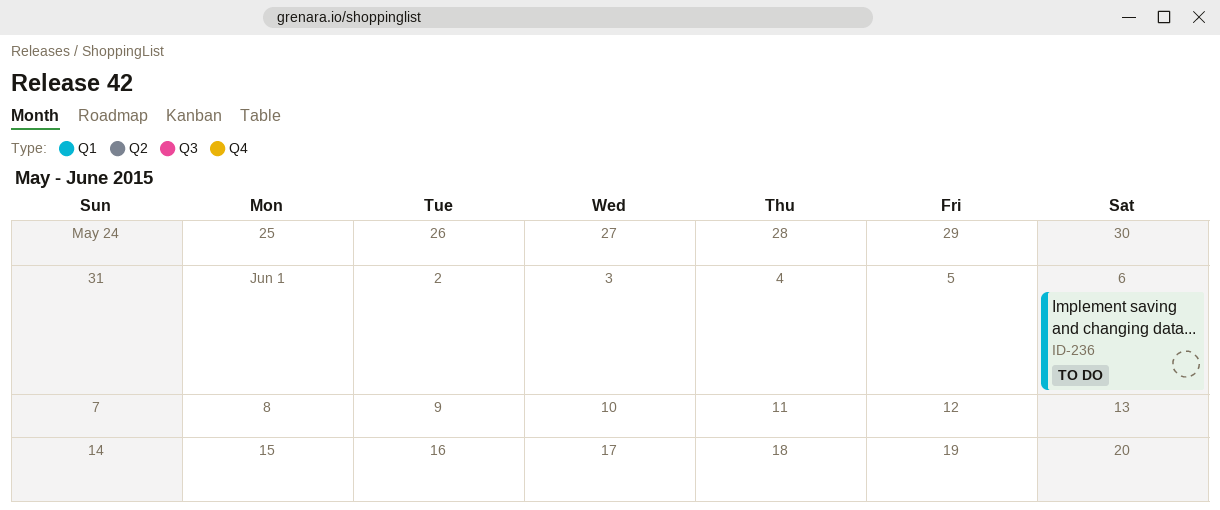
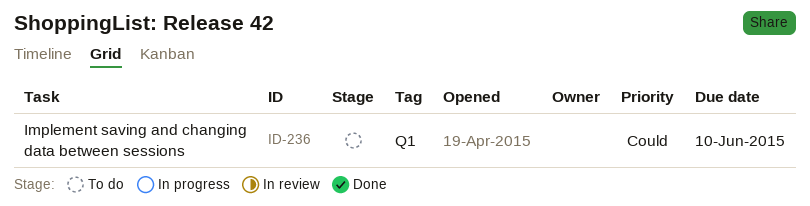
ID-236, due: Jun 6 -> Jun 10

